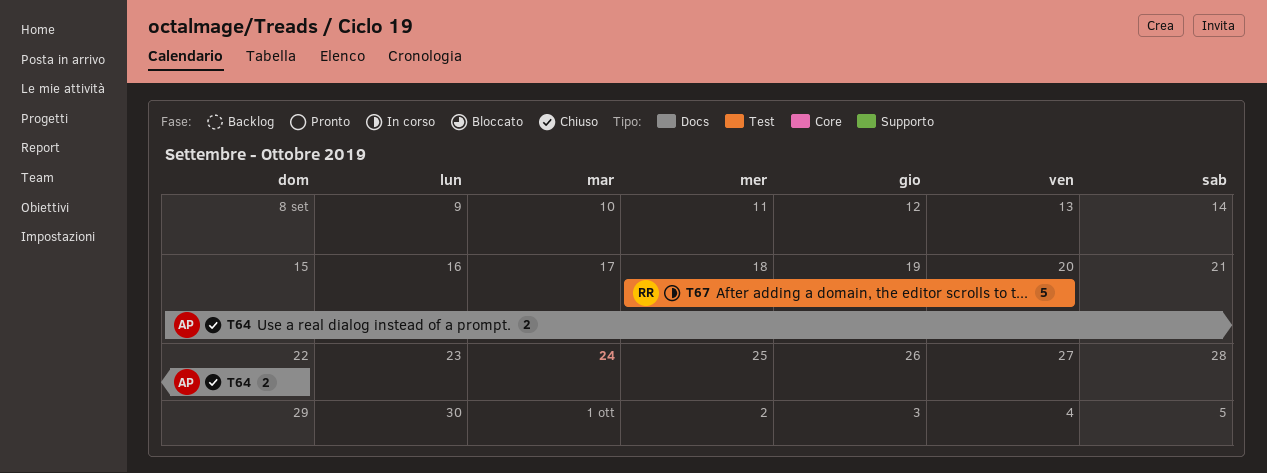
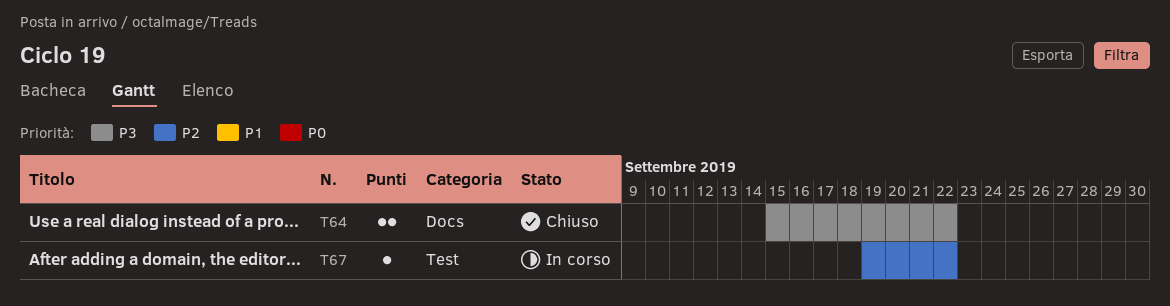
T67, estimate: 5 -> 1
T67, start: Sep 18 -> Sep 19
T67, due: Sep 20 -> Sep 22

